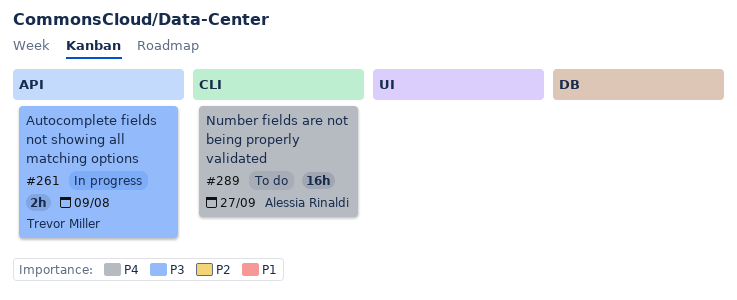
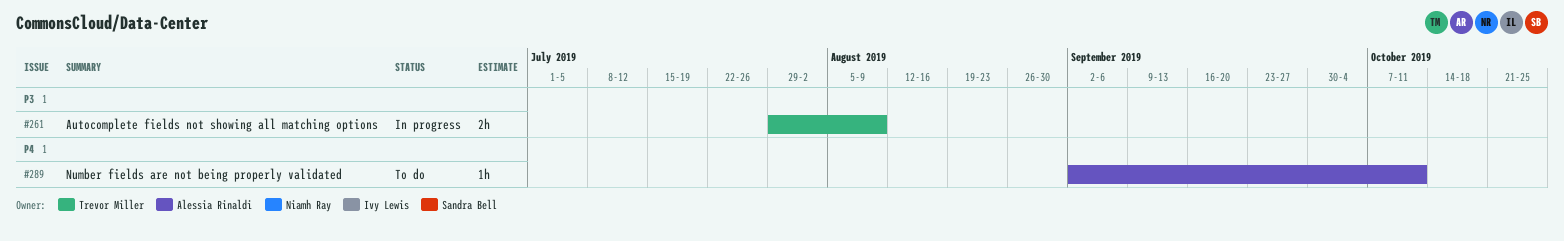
#289, estimate: 16h -> 1h
#289, due: Sep 27 -> Oct 11

